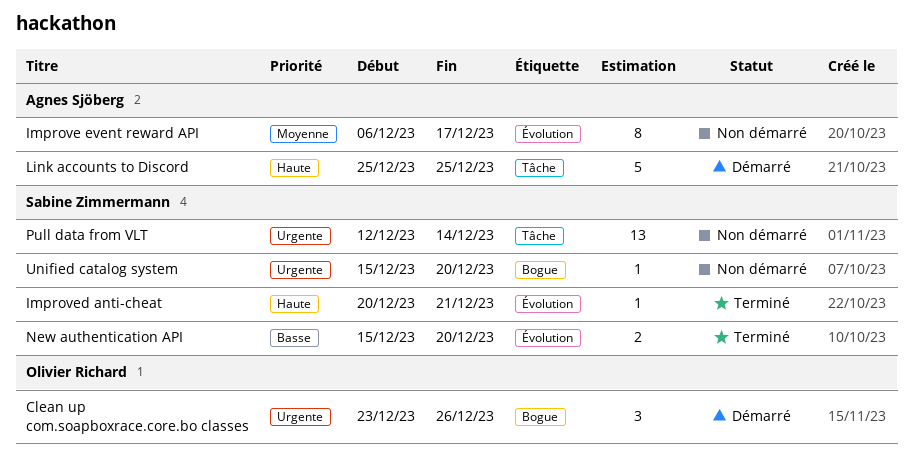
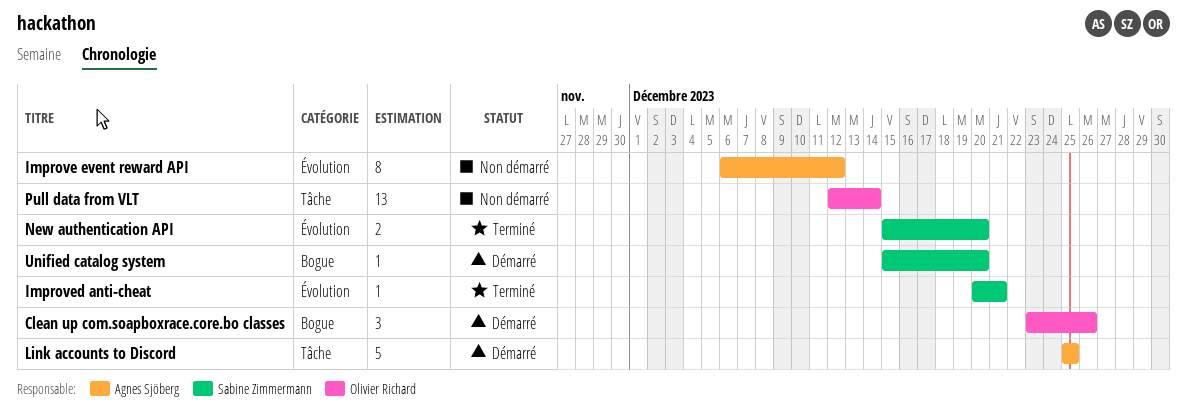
Improve event reward API, due: Dec 17 -> Dec 12
Pull data from VLT, owner: Sabine Zimmermann -> Olivier Richard
Unified catalog system, status: Non démarré -> Démarré

